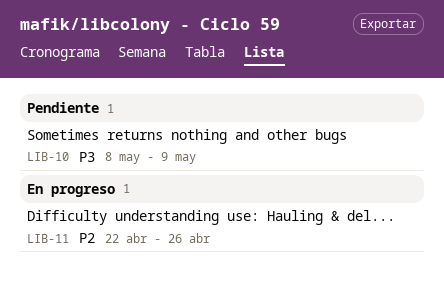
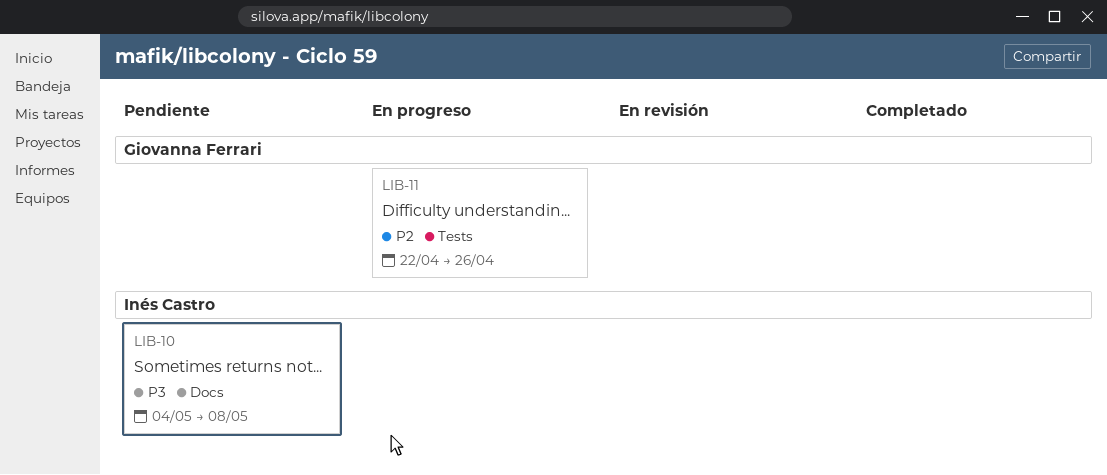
LIB-10, start: May 8 -> May 4
LIB-10, due: May 9 -> May 8

